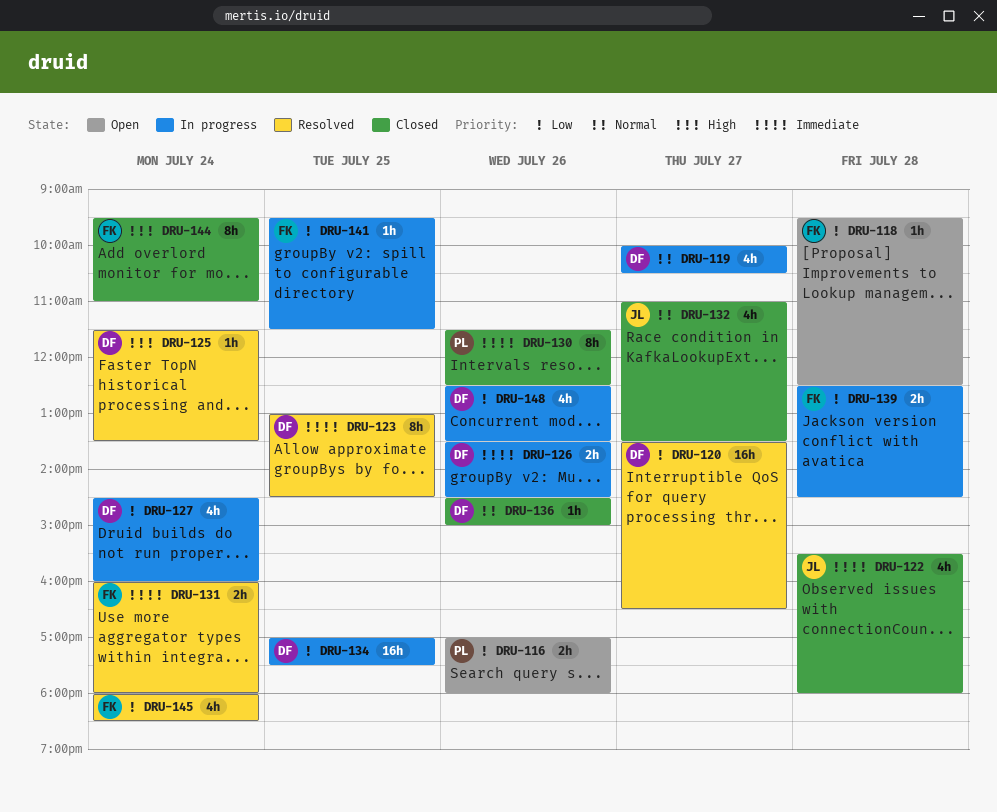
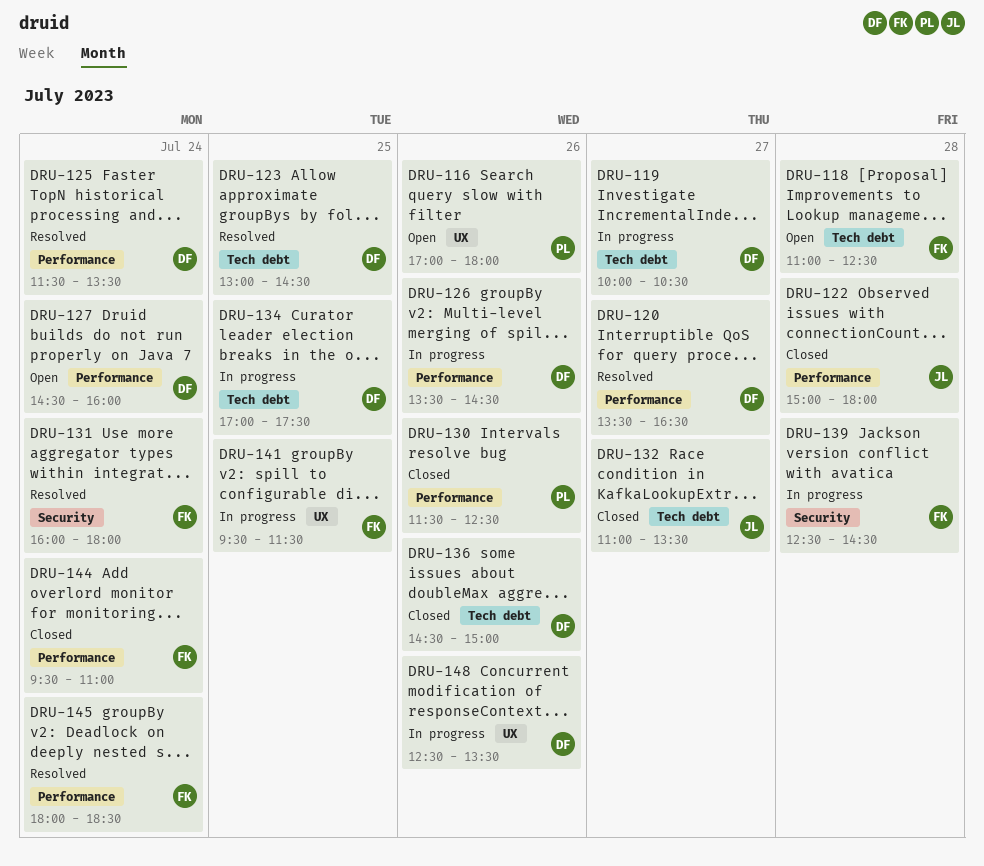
DRU-118, begins: 09:30 -> 11:00
DRU-122, begins: 15:30 -> 15:00
DRU-127, status: In progress -> Open

